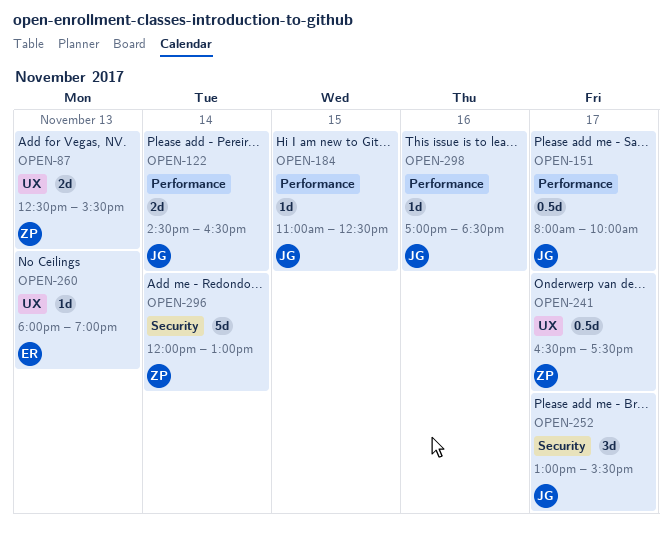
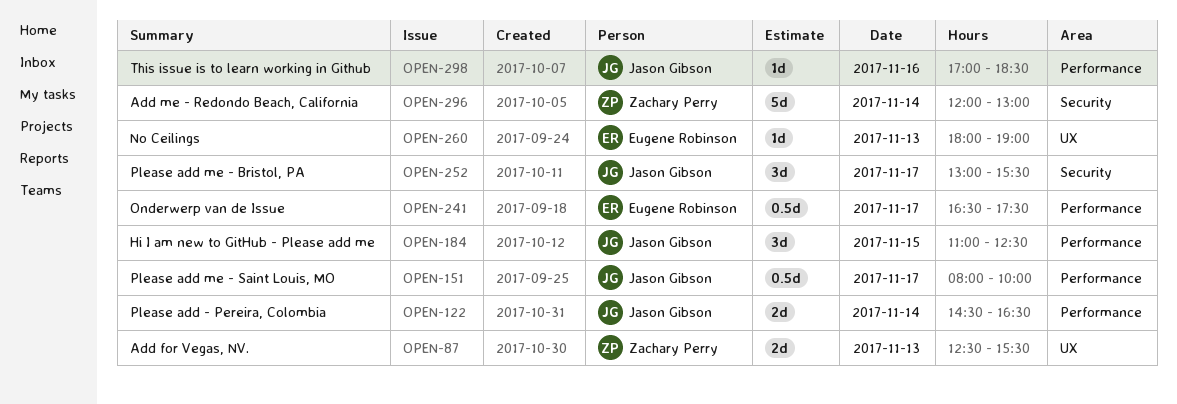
OPEN-184, estimate: 1d -> 3d
OPEN-241, owner: Zachary Perry -> Eugene Robinson
OPEN-241, label: UX -> Performance

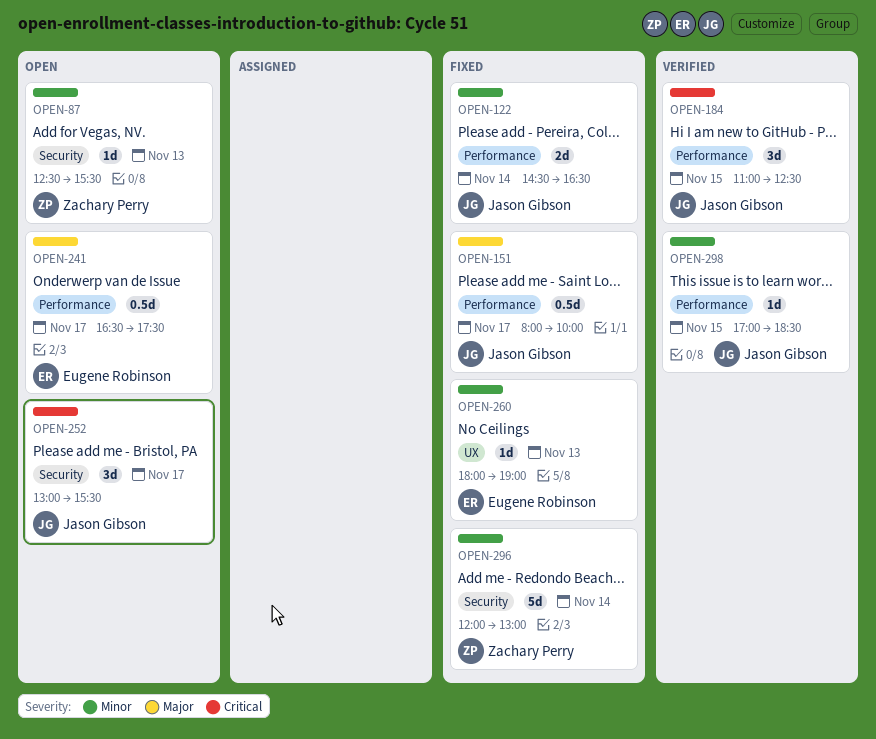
OPEN-87, label: UX -> Security
OPEN-87, estimate: 2d -> 1d
OPEN-298, day: Nov 16 -> Nov 15

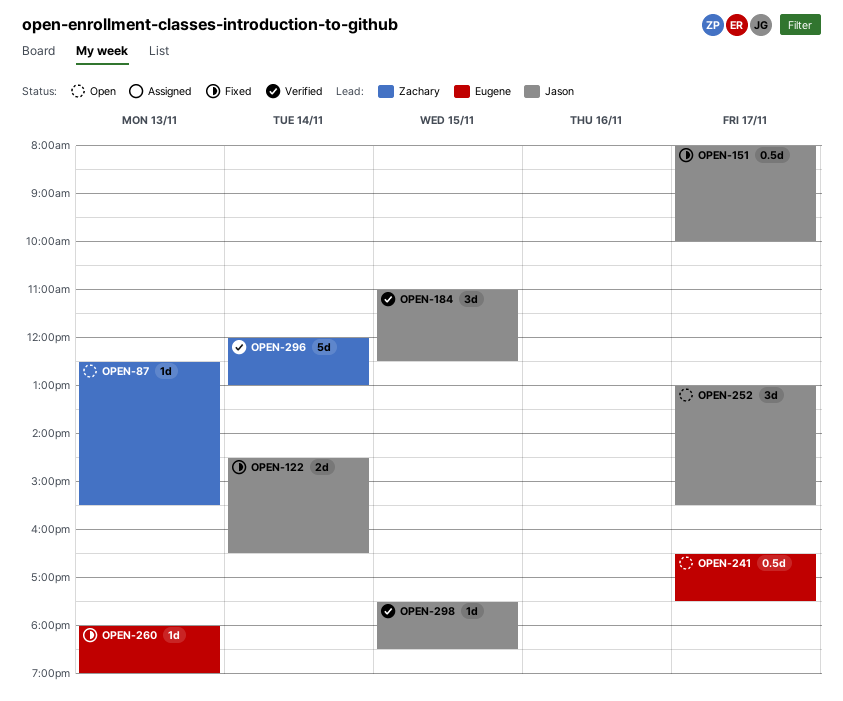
OPEN-296, status: Fixed -> Verified
OPEN-298, begins: 17:00 -> 17:30

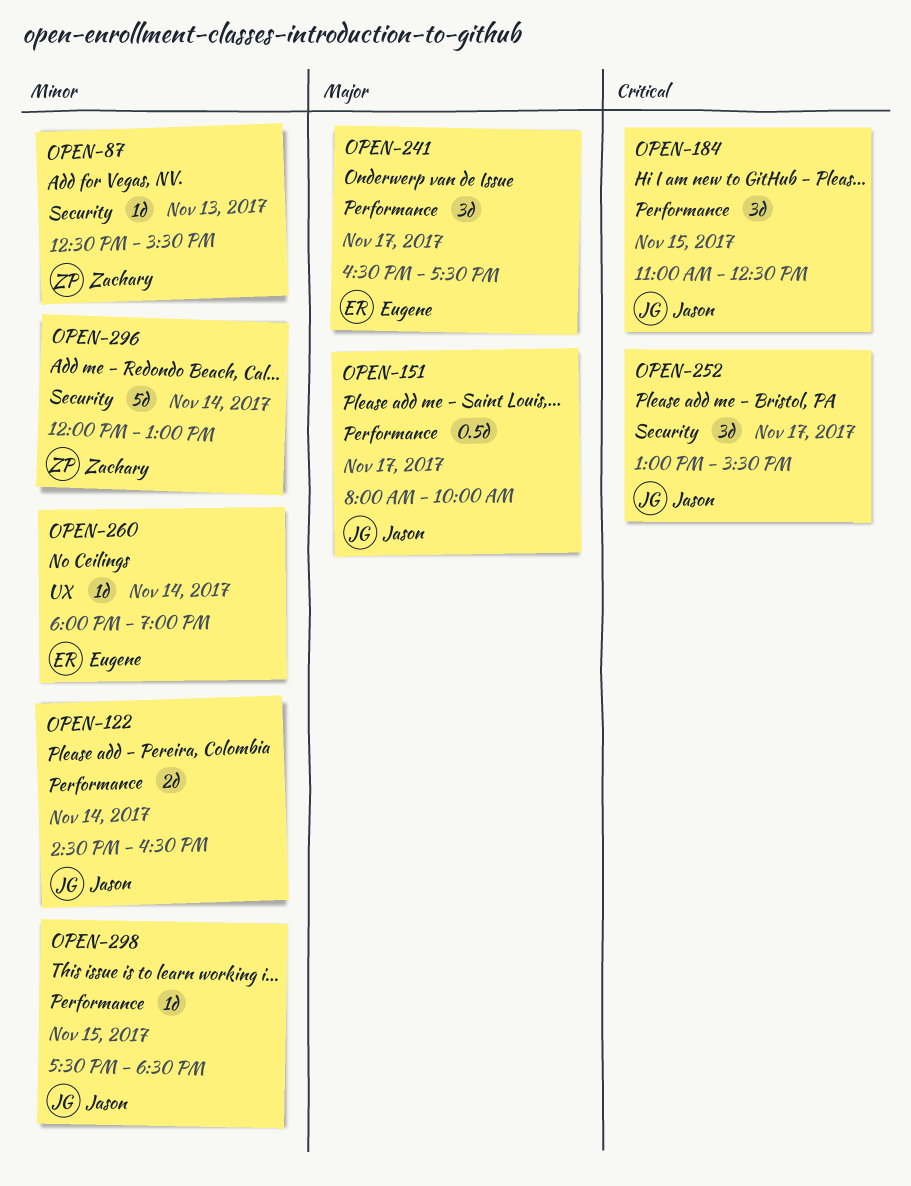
OPEN-241, estimate: 0.5d -> 3d
OPEN-260, day: Nov 13 -> Nov 14

